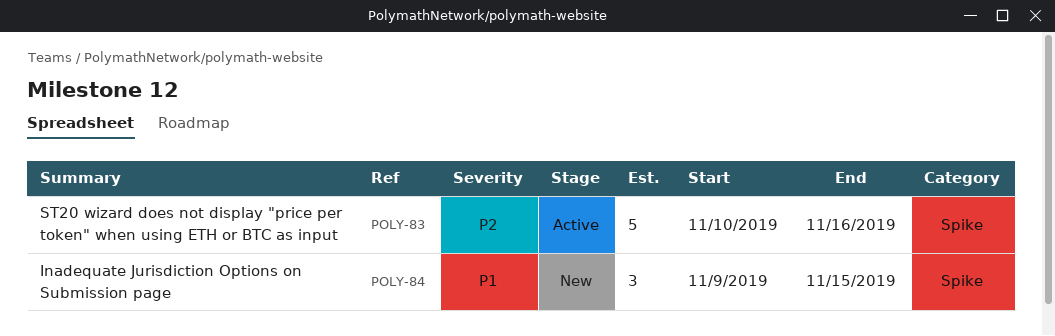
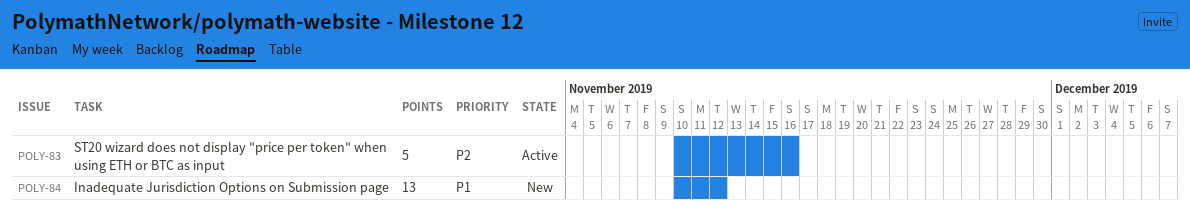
POLY-84, estimate: 3 -> 13
POLY-84, start: Nov 9 -> Nov 10
POLY-84, due: Nov 15 -> Nov 12

